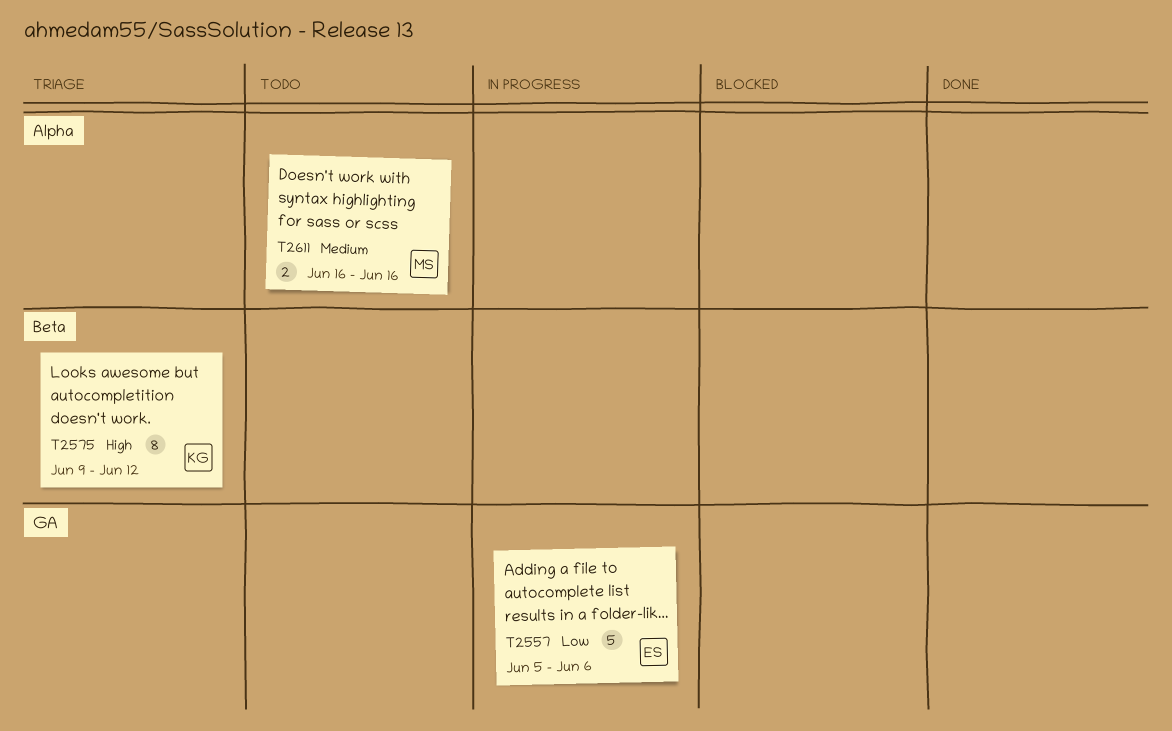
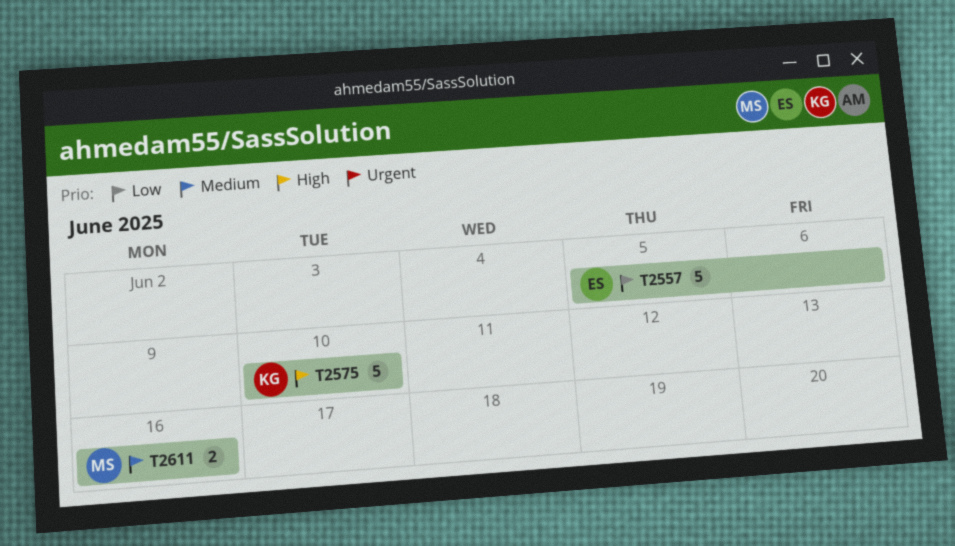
T2575, estimate: 8 -> 5
T2575, start: Jun 9 -> Jun 10
T2575, due: Jun 12 -> Jun 10

